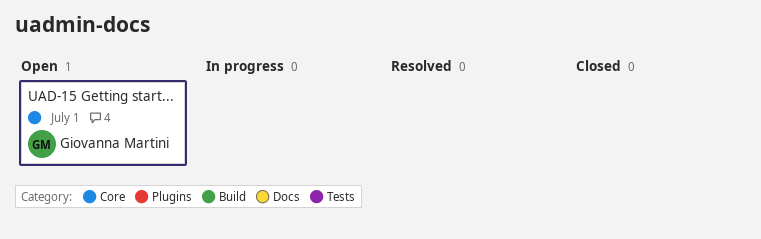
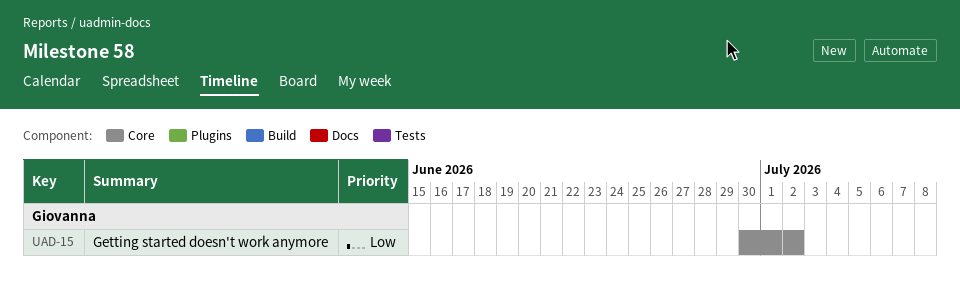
UAD-15, due: Jul 1 -> Jul 2

